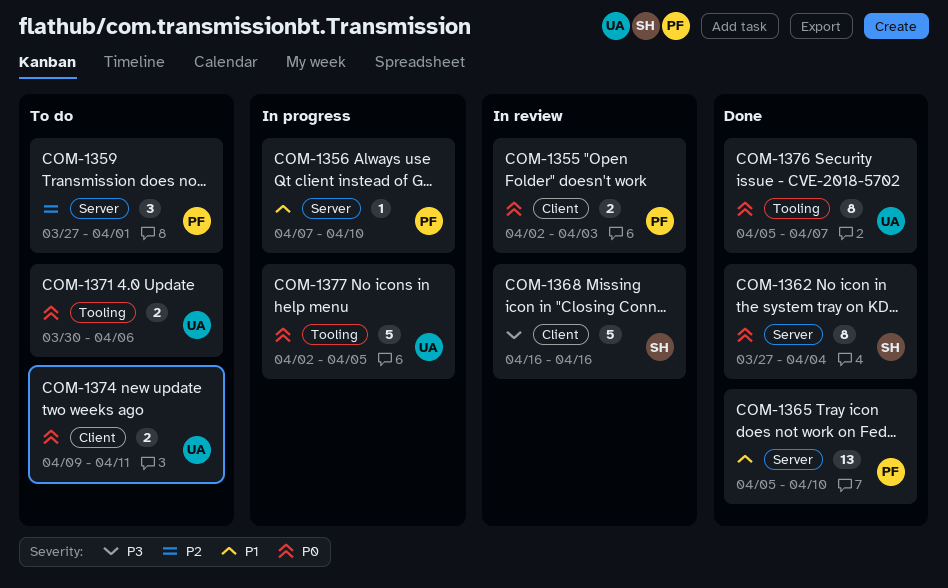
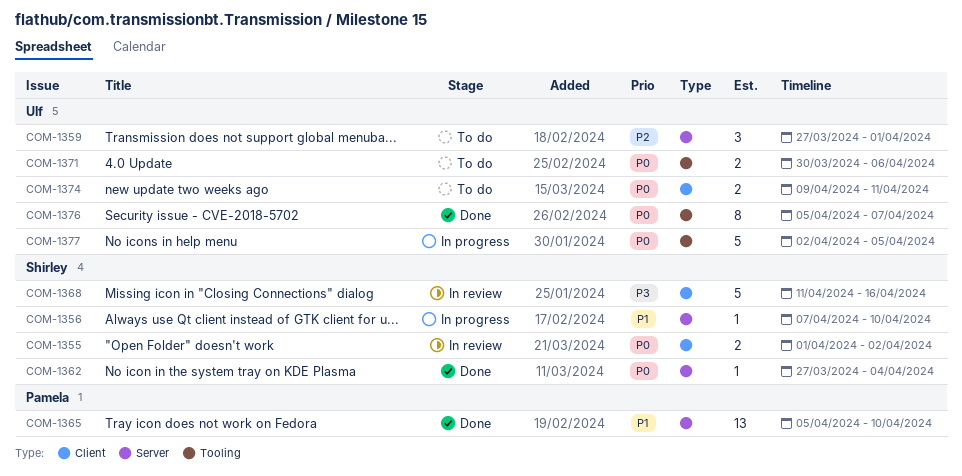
COM-1355, owner: Pamela -> Shirley
COM-1355, start: Apr 2 -> Apr 1
COM-1355, due: Apr 3 -> Apr 2
COM-1356, owner: Pamela -> Shirley
COM-1359, owner: Pamela -> Ulf
COM-1362, estimate: 8 -> 1
COM-1368, start: Apr 16 -> Apr 11

